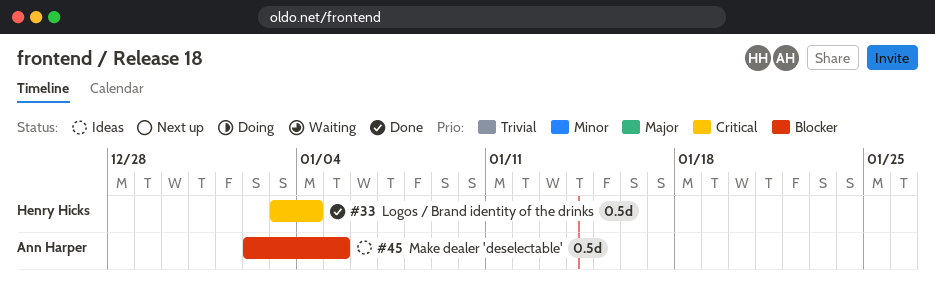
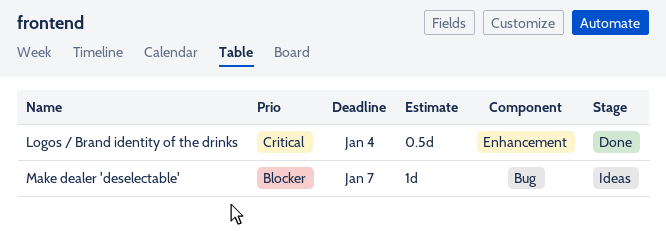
Make dealer 'deselectable', estimate: 0.5d -> 1d
Make dealer 'deselectable', due: Jan 5 -> Jan 7

